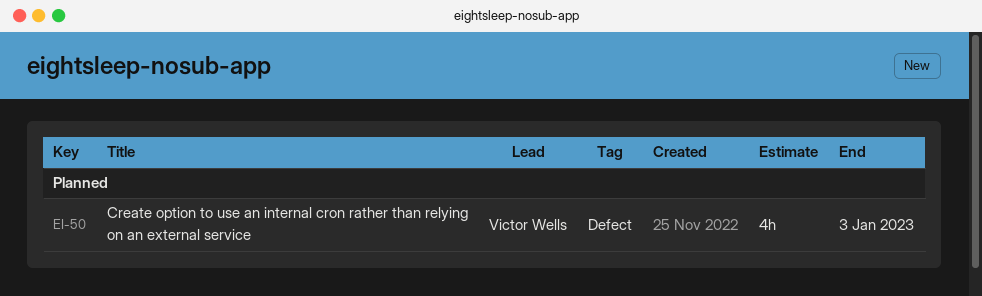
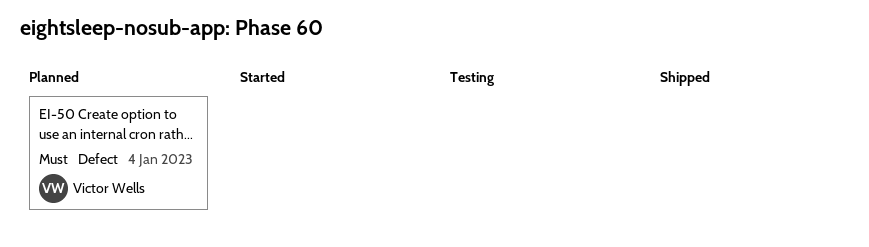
EI-50, due: Jan 3 -> Jan 4

